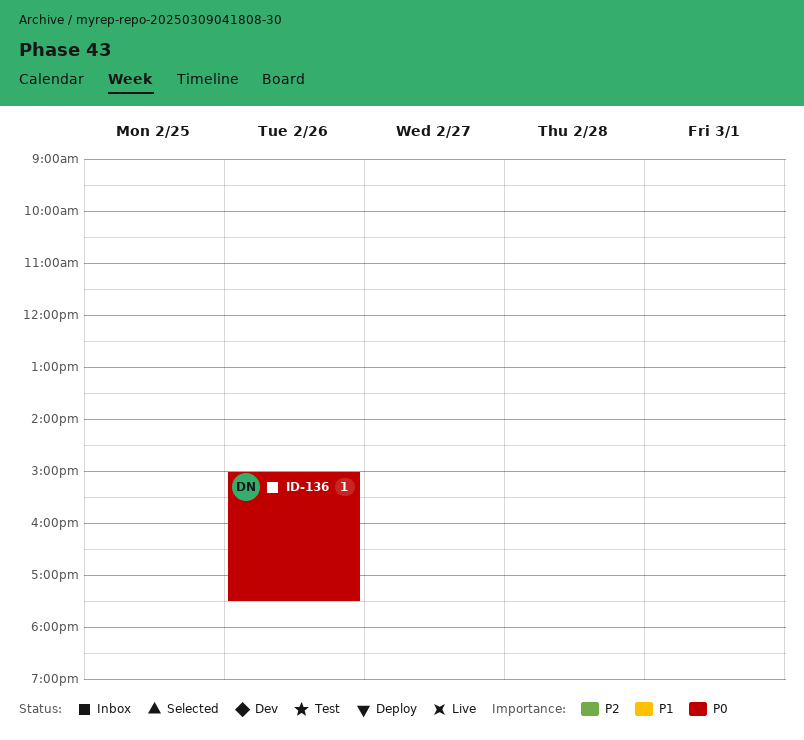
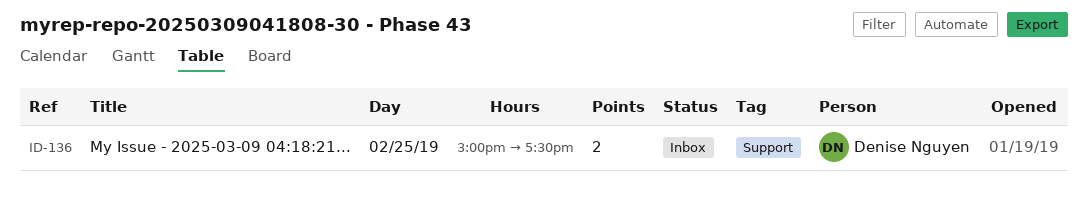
ID-136, estimate: 1 -> 2
ID-136, day: Feb 26 -> Feb 25

